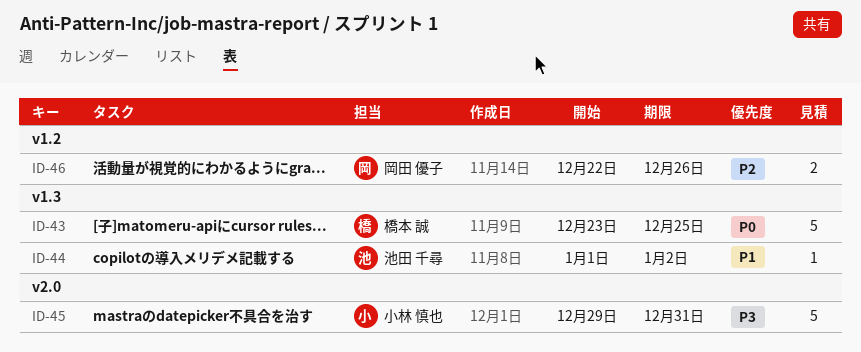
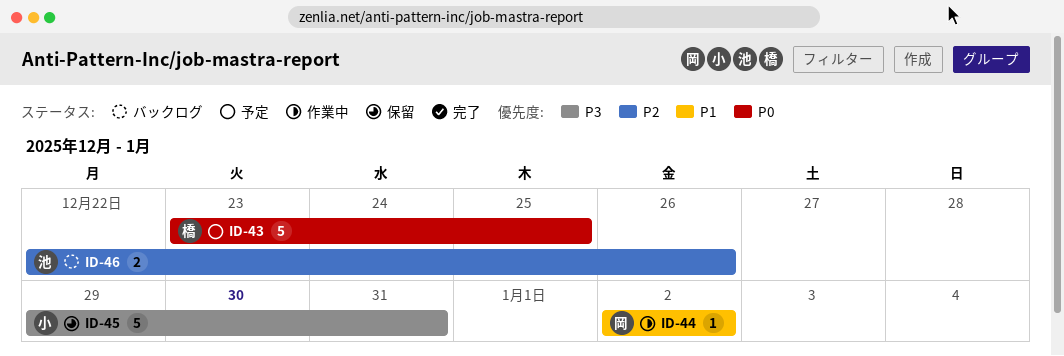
ID-44, owner: 池田 千尋 -> 岡田 優子
ID-44, start: Jan 1 -> Jan 2
ID-46, owner: 岡田 優子 -> 池田 千尋

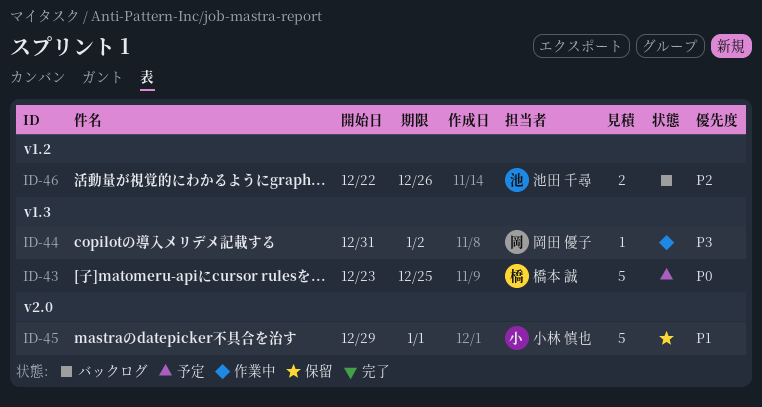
ID-44, priority: P1 -> P3
ID-44, start: Jan 2 -> Dec 31
ID-45, priority: P3 -> P1
ID-45, due: Dec 31 -> Jan 1

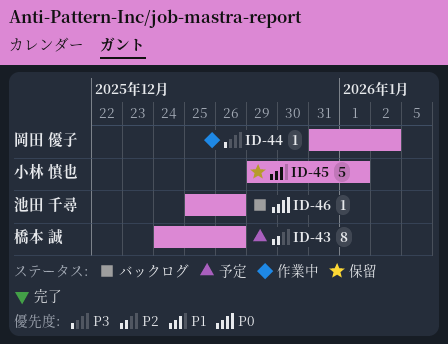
ID-43, priority: P0 -> P2
ID-43, estimate: 5 -> 8
ID-43, start: Dec 23 -> Dec 24
ID-43, due: Dec 25 -> Dec 26
ID-46, priority: P2 -> P0
ID-46, estimate: 2 -> 1
ID-46, start: Dec 22 -> Dec 25

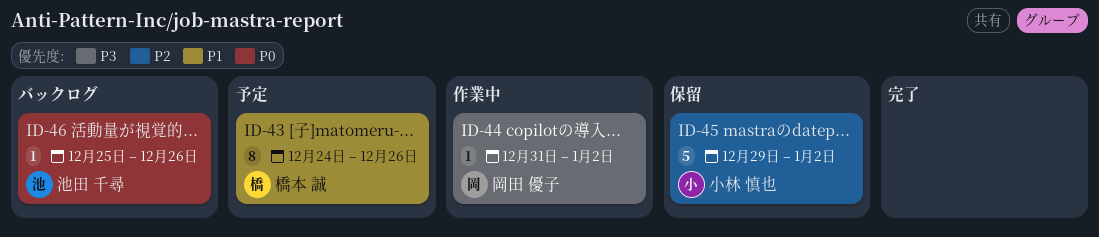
ID-43, priority: P2 -> P1
ID-45, priority: P1 -> P2
ID-45, due: Jan 1 -> Jan 2

